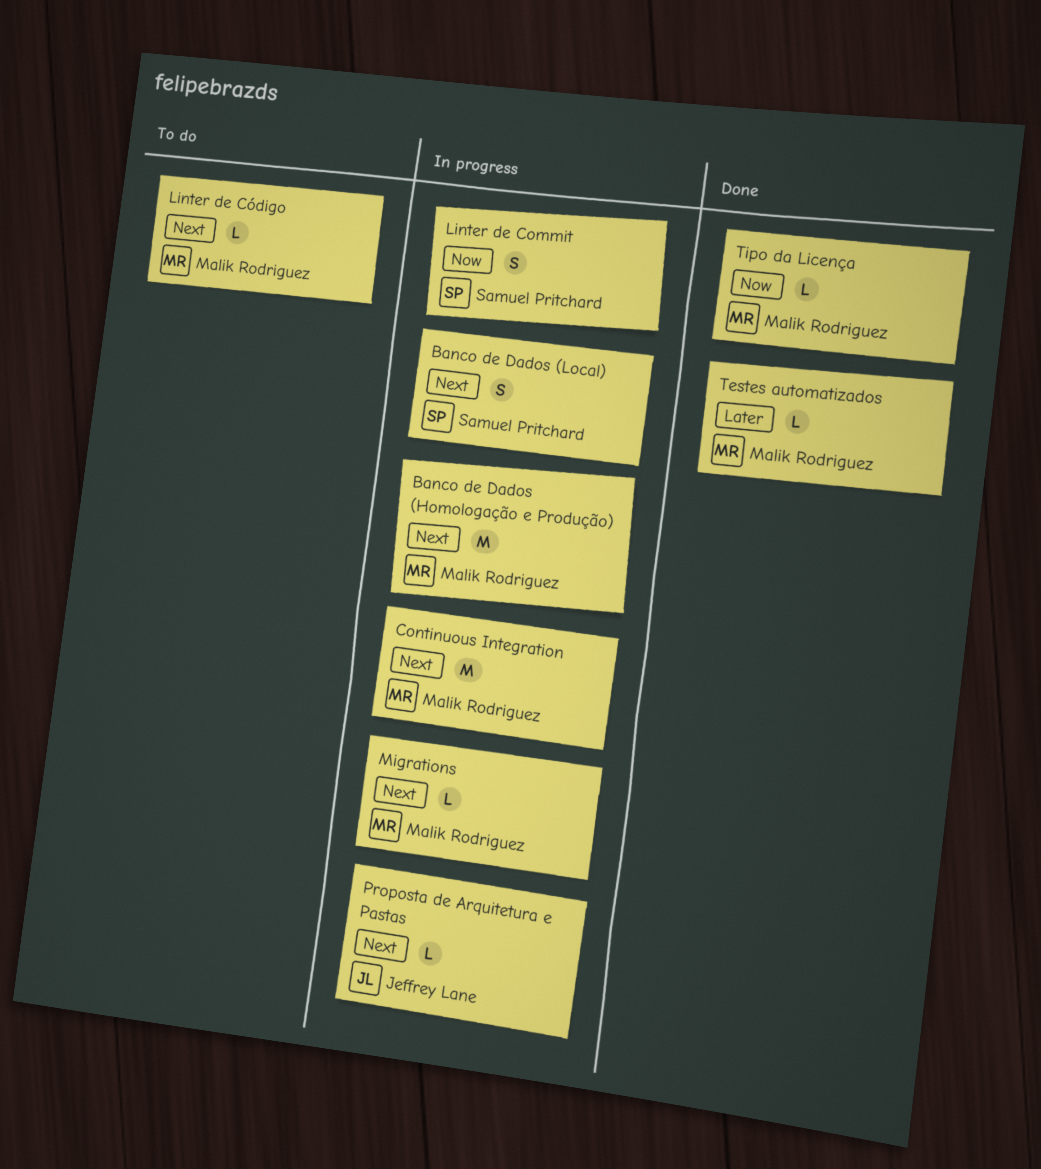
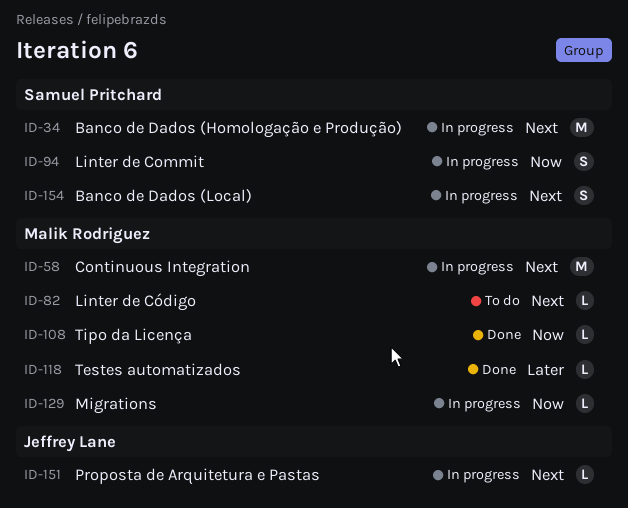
Banco de Dados (Homologação e Produção), owner: Malik Rodriguez -> Samuel Pritchard
Migrations, priority: Next -> Now

